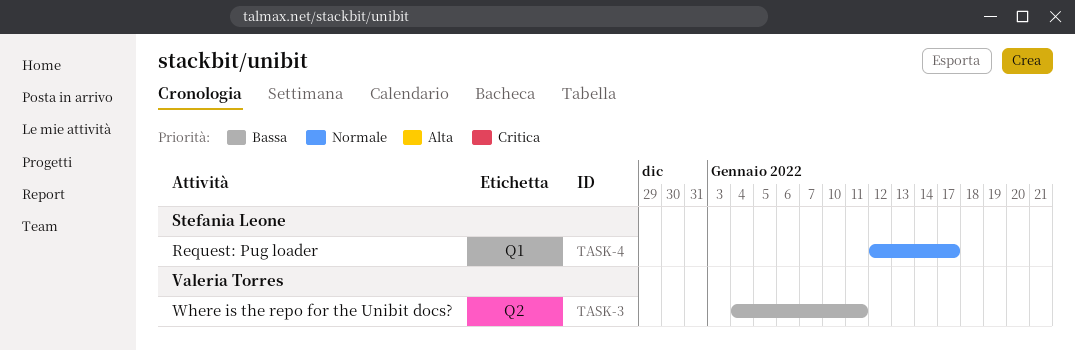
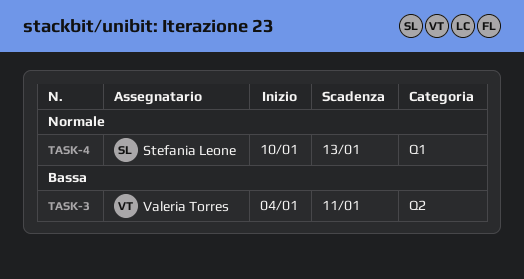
TASK-4, start: Jan 12 -> Jan 10
TASK-4, due: Jan 17 -> Jan 13

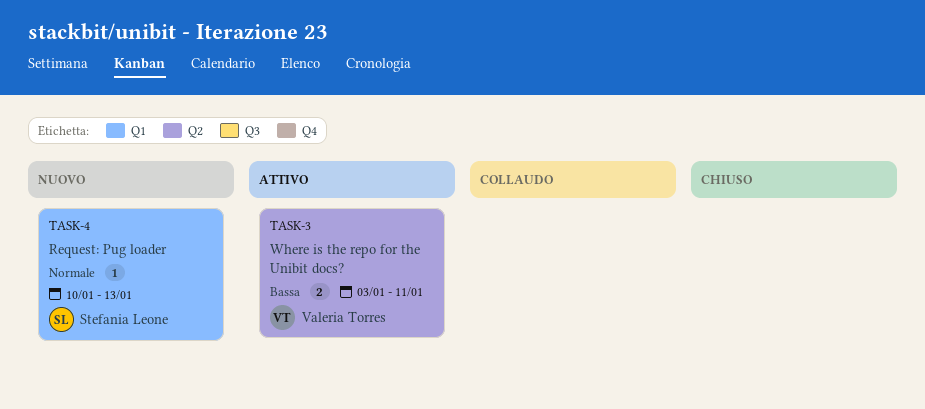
TASK-3, start: Jan 4 -> Jan 3

